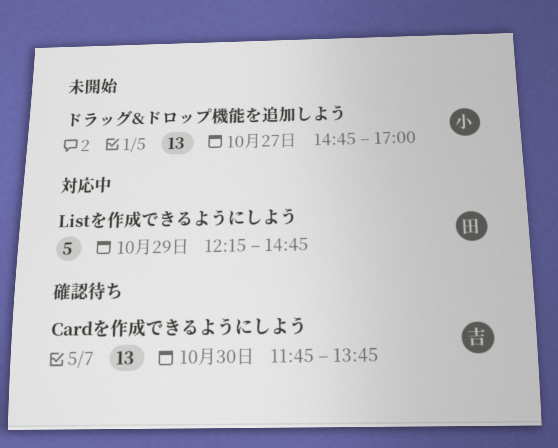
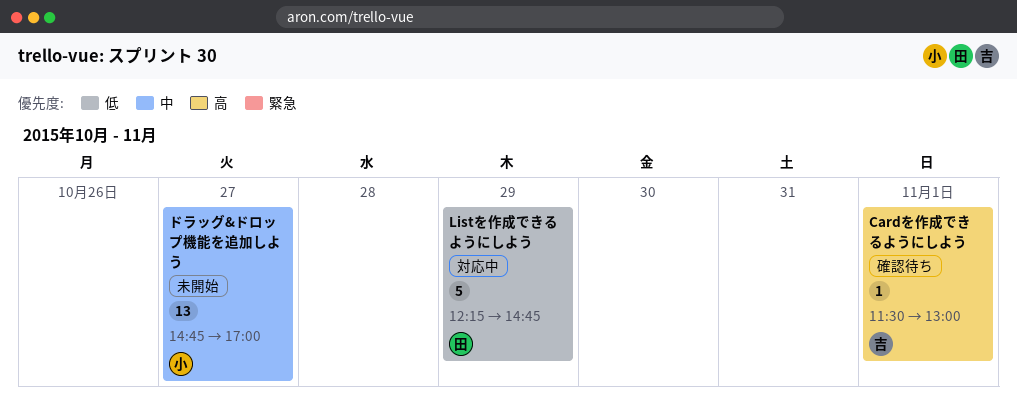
Cardを作成できるようにしよう, estimate: 13 -> 1
Cardを作成できるようにしよう, day: Oct 30 -> Nov 1
Cardを作成できるようにしよう, begins: 11:45 -> 11:30
Cardを作成できるようにしよう, ends: 13:45 -> 13:00

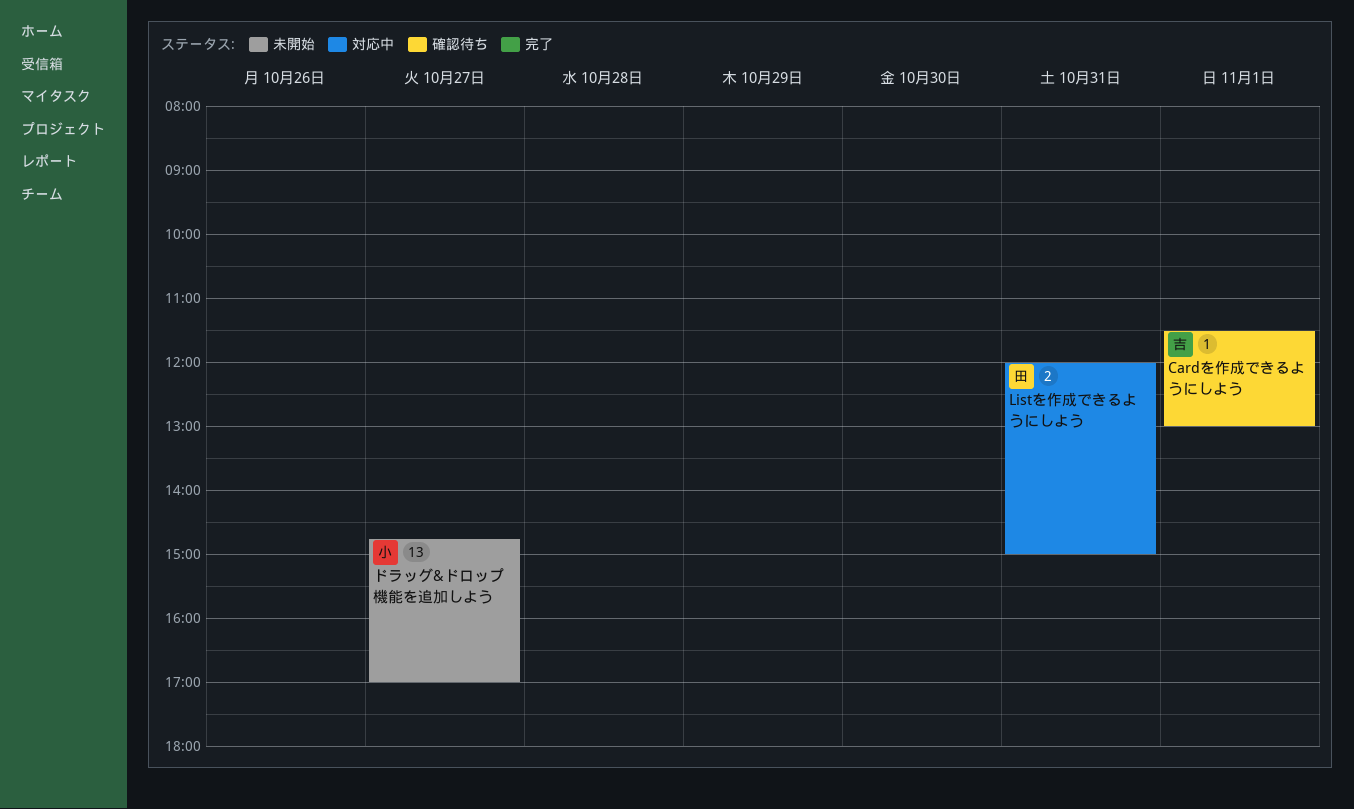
Listを作成できるようにしよう, estimate: 5 -> 2
Listを作成できるようにしよう, day: Oct 29 -> Oct 31
Listを作成できるようにしよう, begins: 12:15 -> 12:00
Listを作成できるようにしよう, ends: 14:45 -> 15:00

